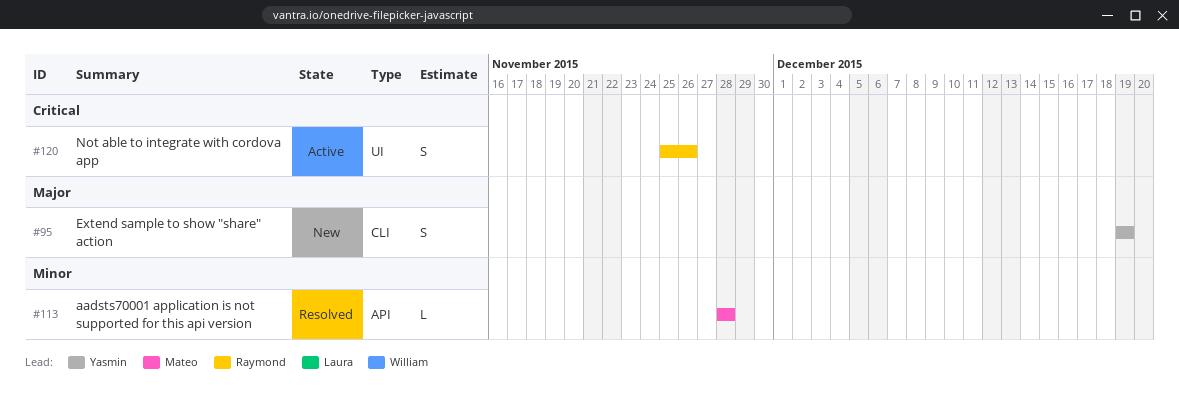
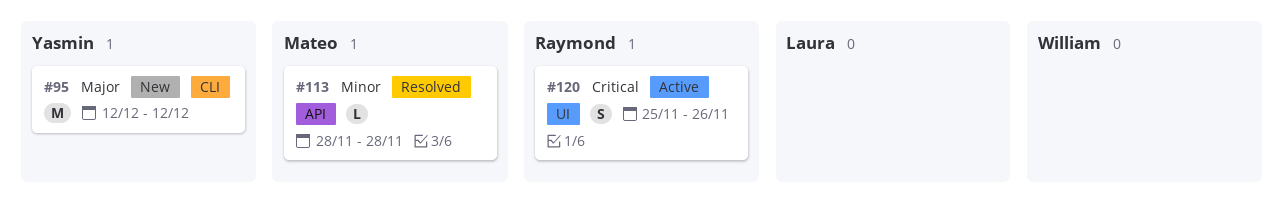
#95, estimate: S -> M
#95, start: Dec 19 -> Dec 12
#95, due: Dec 19 -> Dec 12

